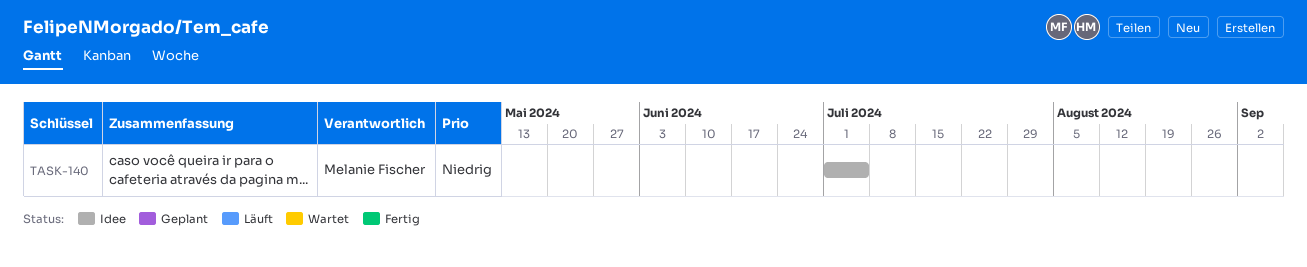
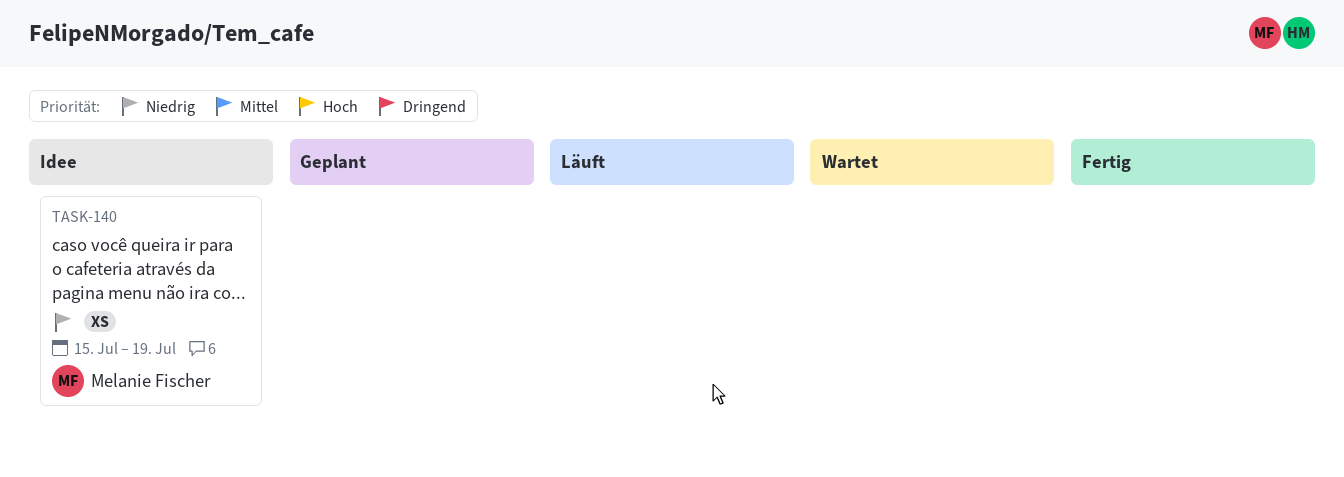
TASK-140, start: Jul 1 -> Jul 15
TASK-140, due: Jul 5 -> Jul 19

